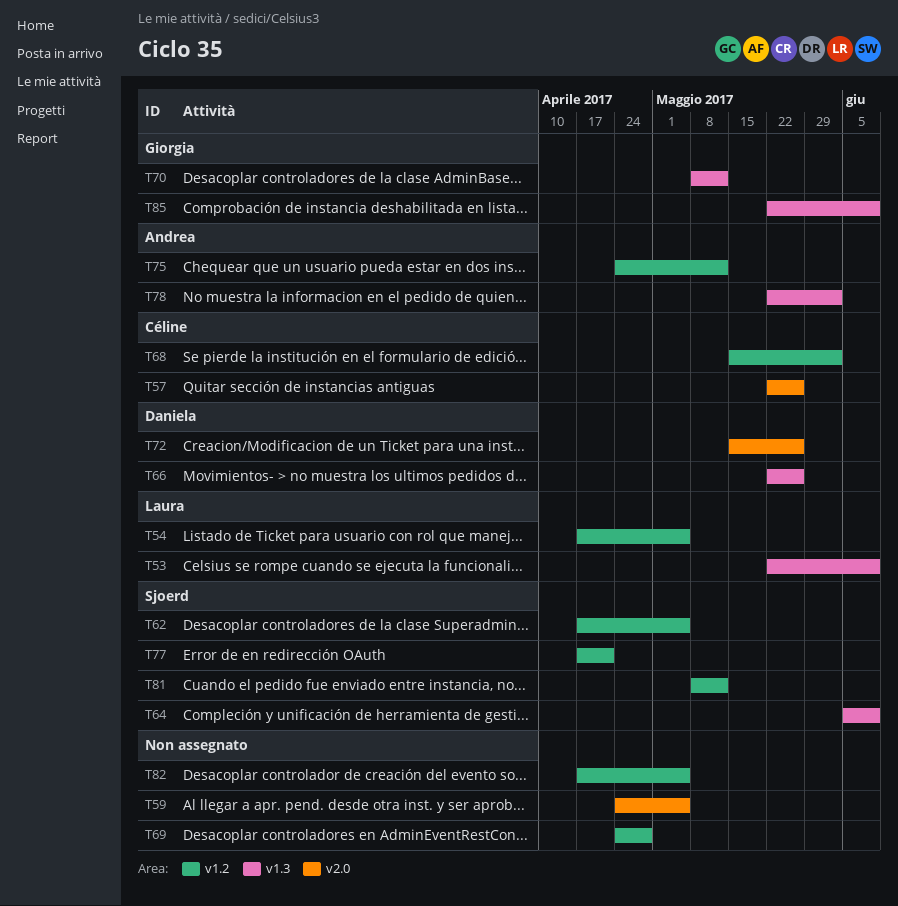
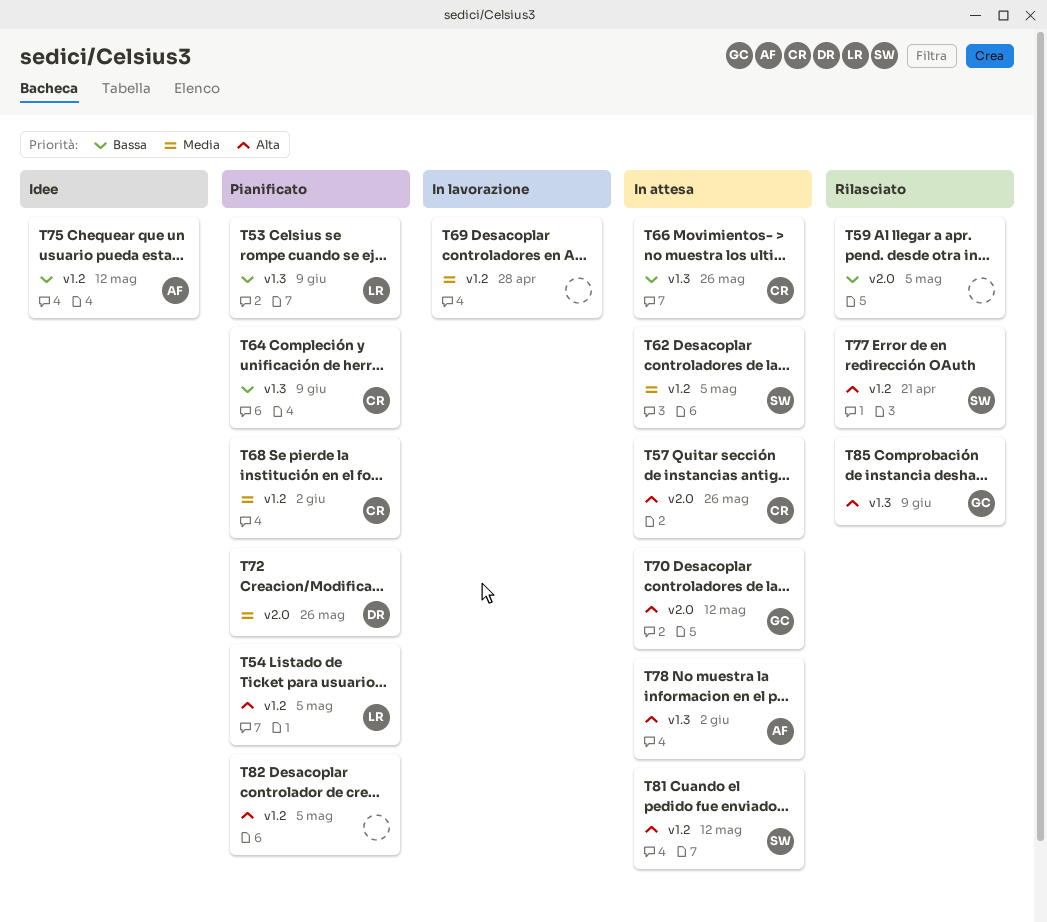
T64, owner: Sjoerd -> Céline
T66, owner: Daniela -> Céline
T70, label: v1.3 -> v2.0

